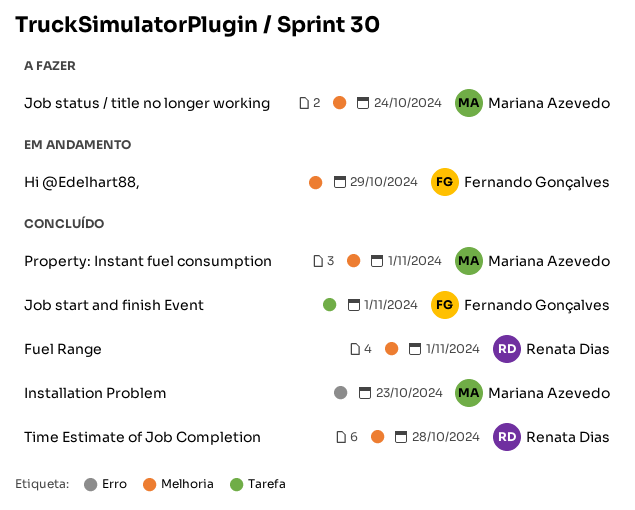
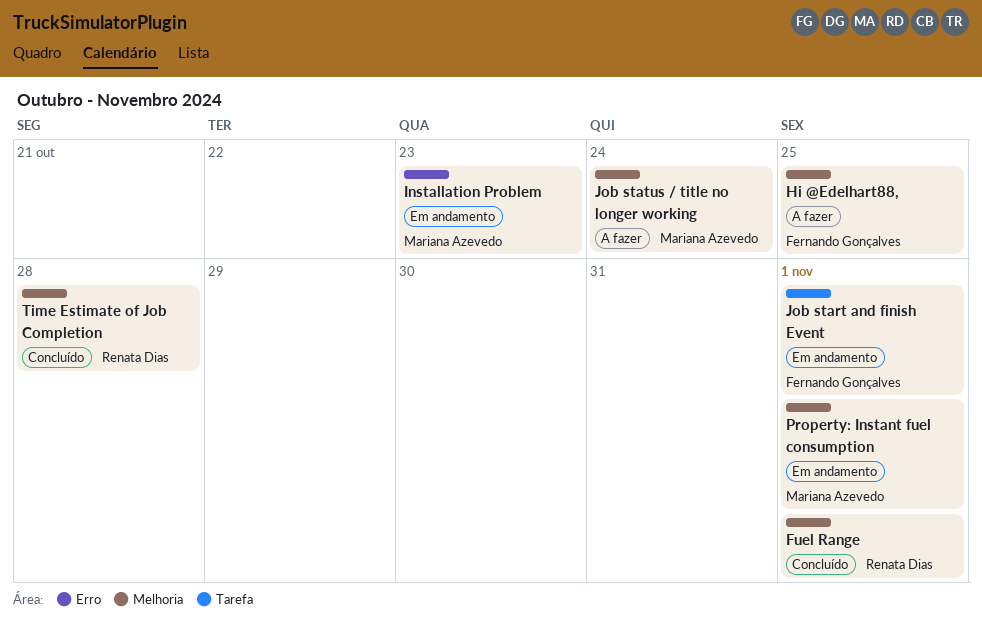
Hi @Edelhart88,, status: Em andamento -> A fazer
Hi @Edelhart88,, due: Oct 29 -> Oct 25
Installation Problem, status: Concluído -> Em andamento
Job start and finish Event, status: Concluído -> Em andamento
Property: Instant fuel consumption, status: Concluído -> Em andamento

